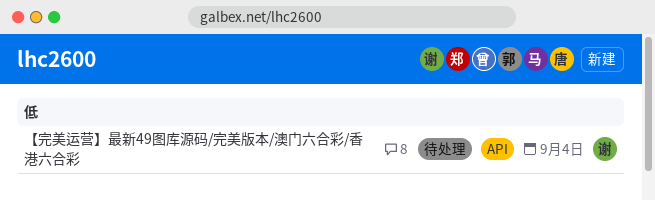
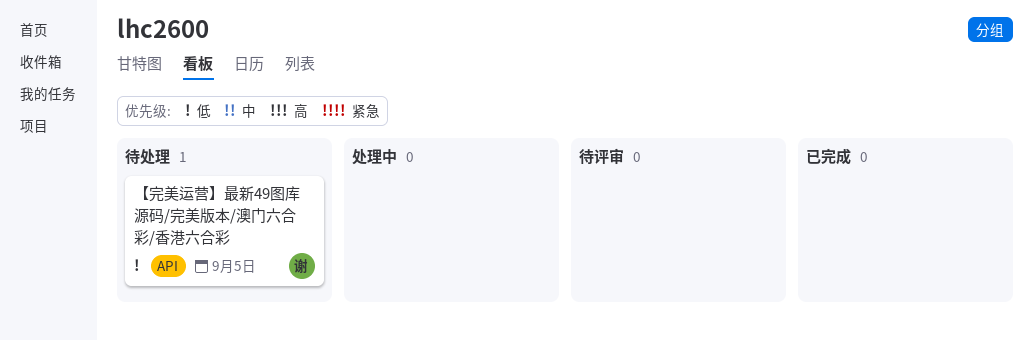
【完美运营】最新49图库源码/完美版本/澳门六合彩/香港六合彩, due: Sep 4 -> Sep 5

